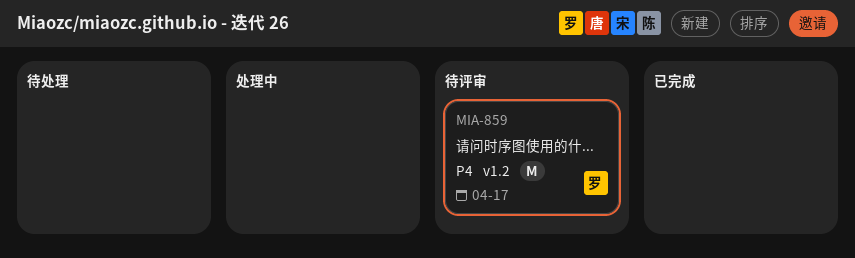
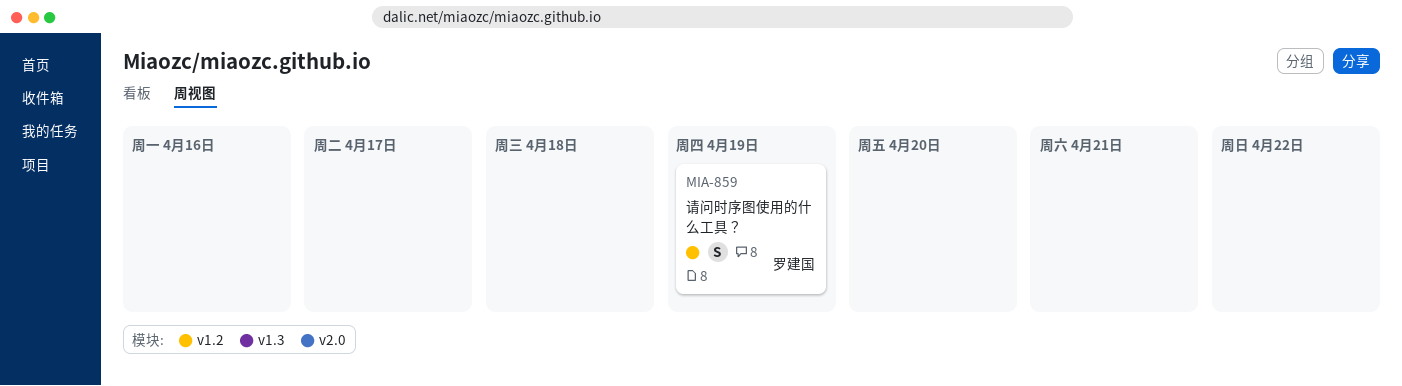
MIA-859, estimate: M -> S
MIA-859, due: Apr 17 -> Apr 19

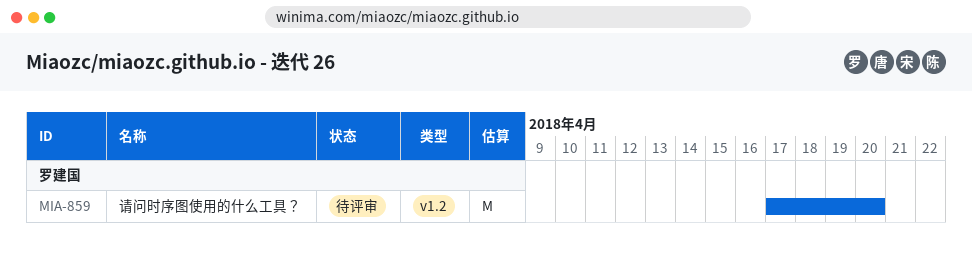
MIA-859, estimate: S -> M
MIA-859, due: Apr 19 -> Apr 20

